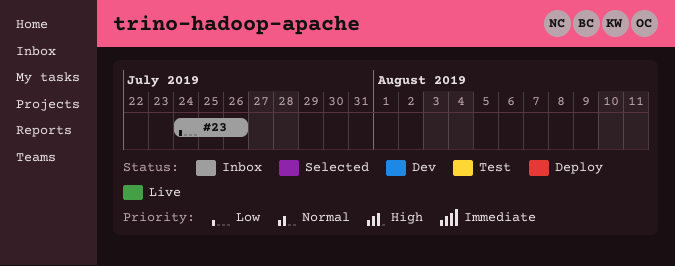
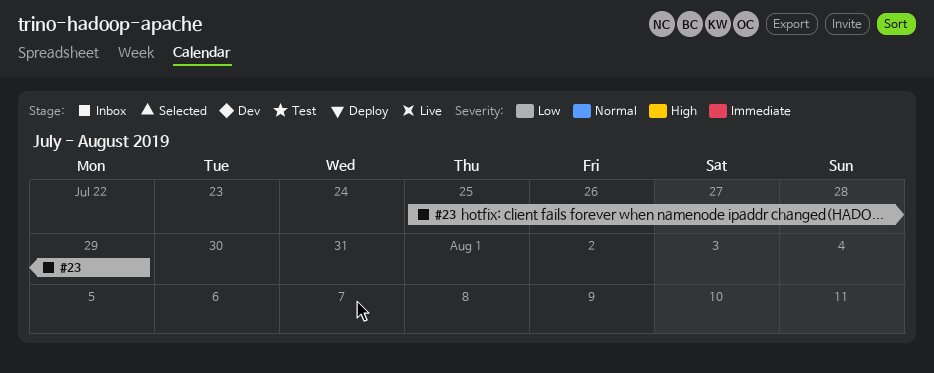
#23, start: Jul 24 -> Jul 25
#23, due: Jul 26 -> Jul 29

